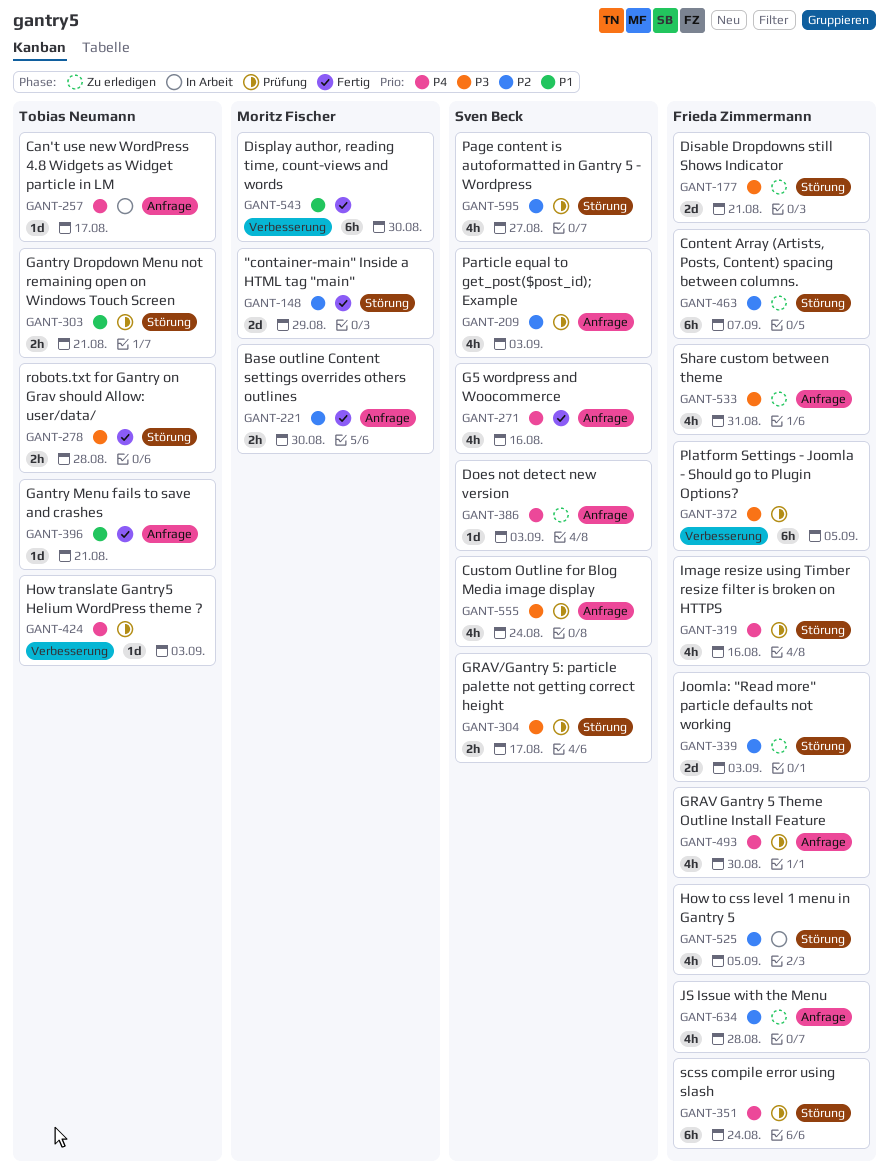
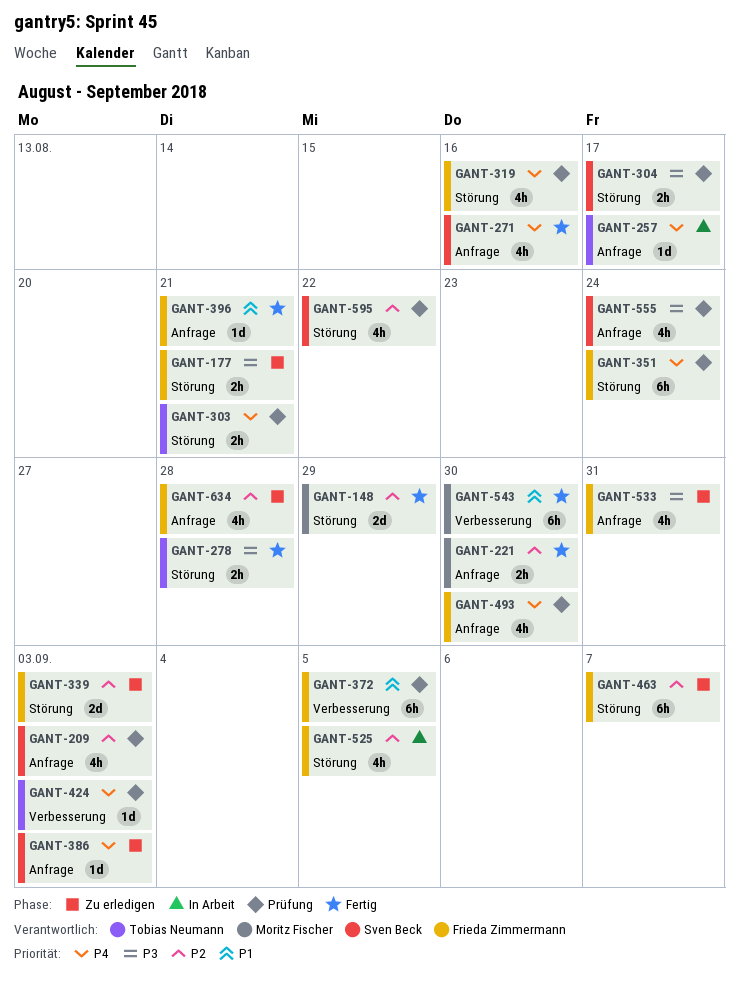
GANT-177, estimate: 2d -> 2h
GANT-303, priority: P1 -> P4
GANT-372, priority: P3 -> P1
GANT-396, owner: Tobias Neumann -> Frieda Zimmermann
GANT-595, due: Aug 27 -> Aug 22

